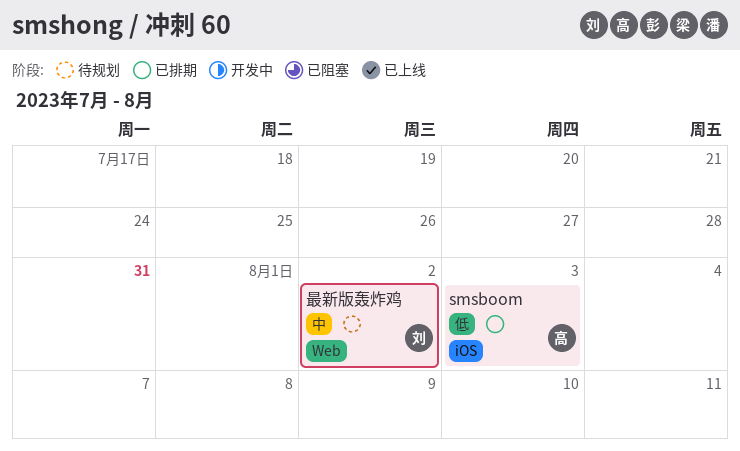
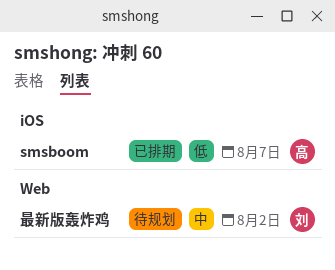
smsboom, due: Aug 3 -> Aug 7

